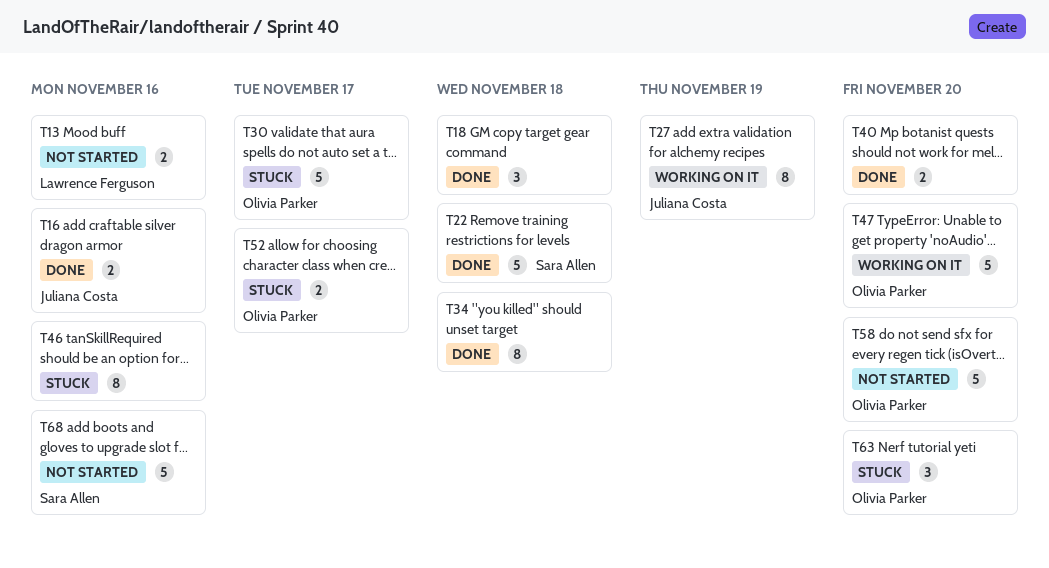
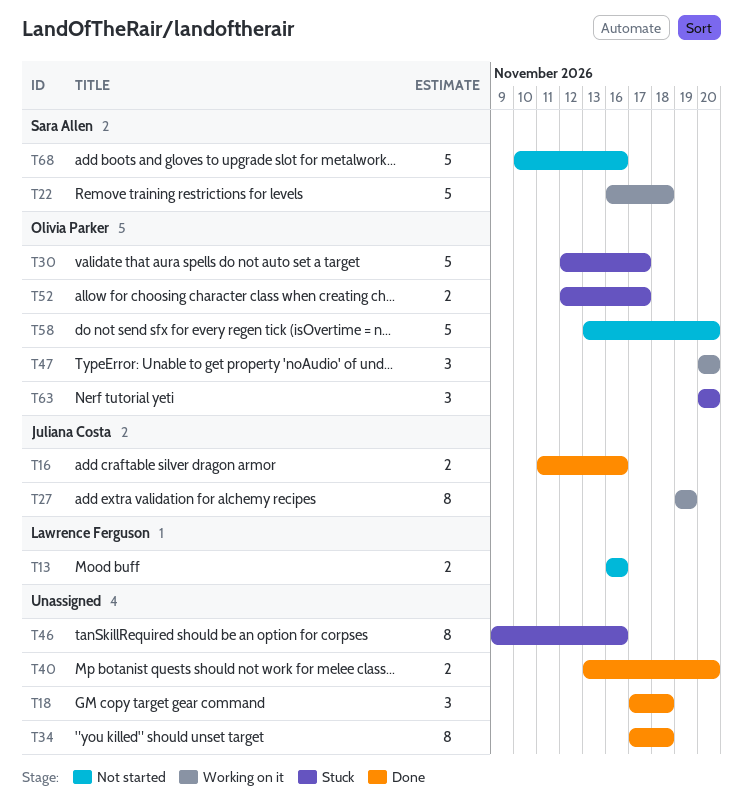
T22, status: Done -> Working on it
T47, estimate: 5 -> 3

